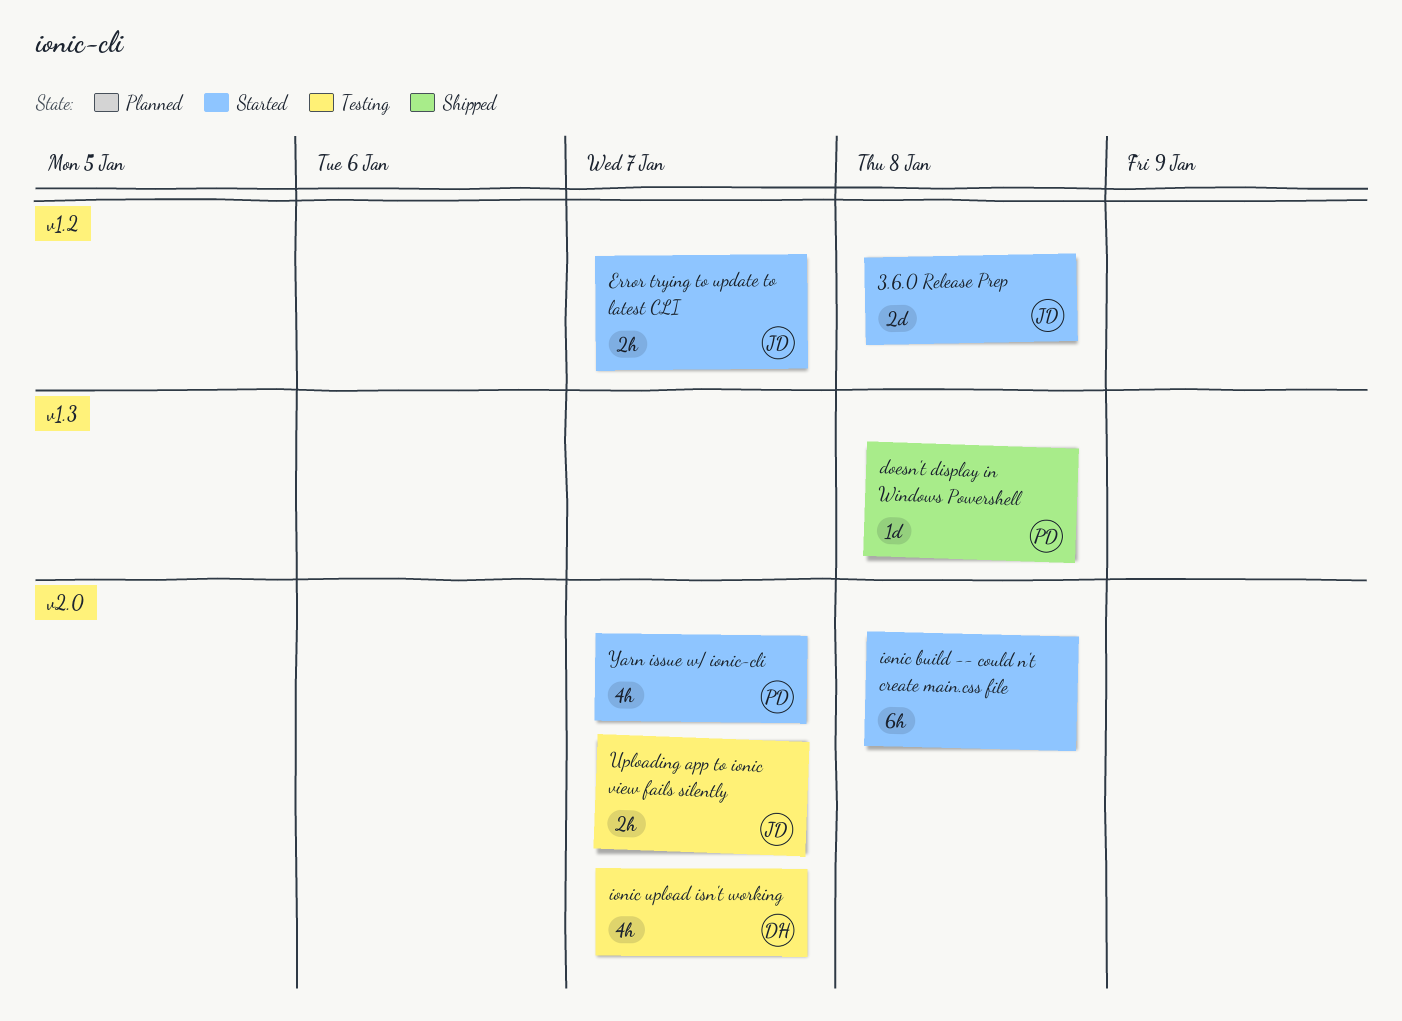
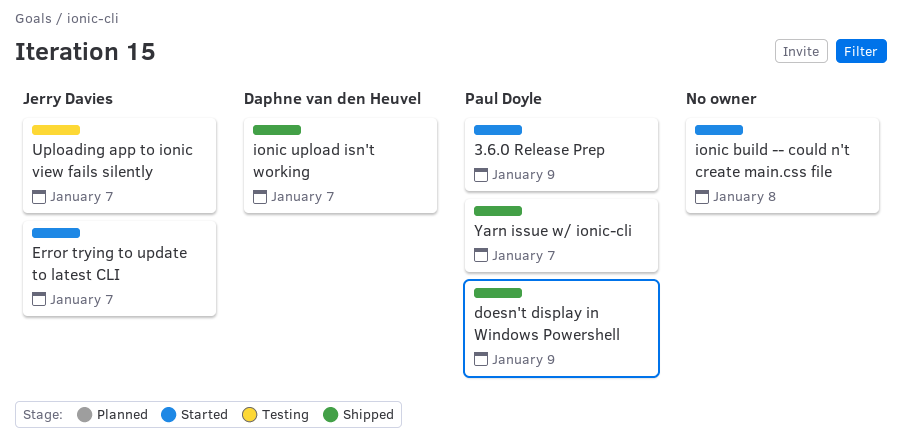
3.6.0 Release Prep, owner: Jerry Davies -> Paul Doyle
3.6.0 Release Prep, due: Jan 8 -> Jan 9
doesn't display in Windows Powershell, due: Jan 8 -> Jan 9
ionic upload isn't working, status: Testing -> Shipped
Yarn issue w/ ionic-cli, status: Started -> Shipped

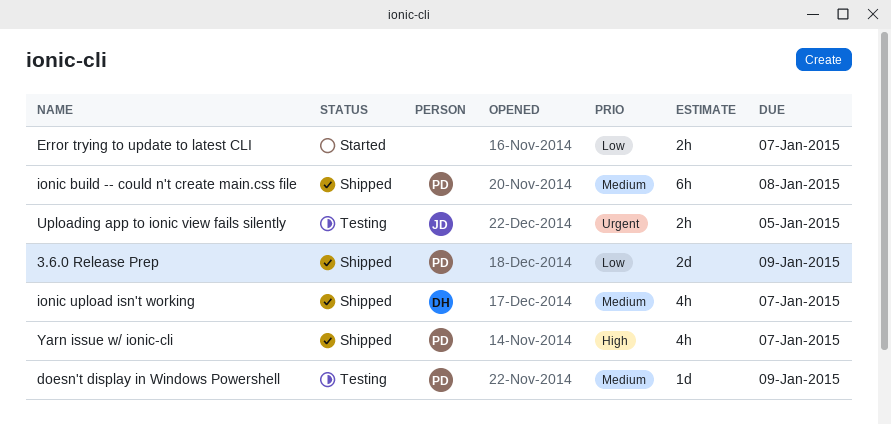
3.6.0 Release Prep, status: Started -> Shipped
doesn't display in Windows Powershell, status: Shipped -> Testing
Error trying to update to latest CLI, owner: Jerry Davies -> none
ionic build -- could n't create main.css file, status: Started -> Shipped
ionic build -- could n't create main.css file, owner: none -> Paul Doyle
Uploading app to ionic view fails silently, due: Jan 7 -> Jan 5

